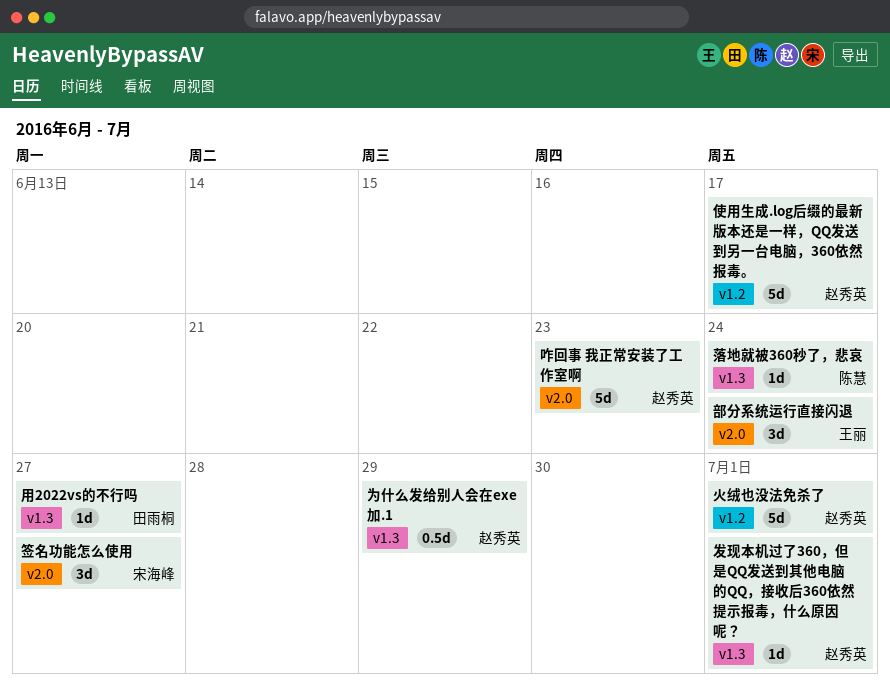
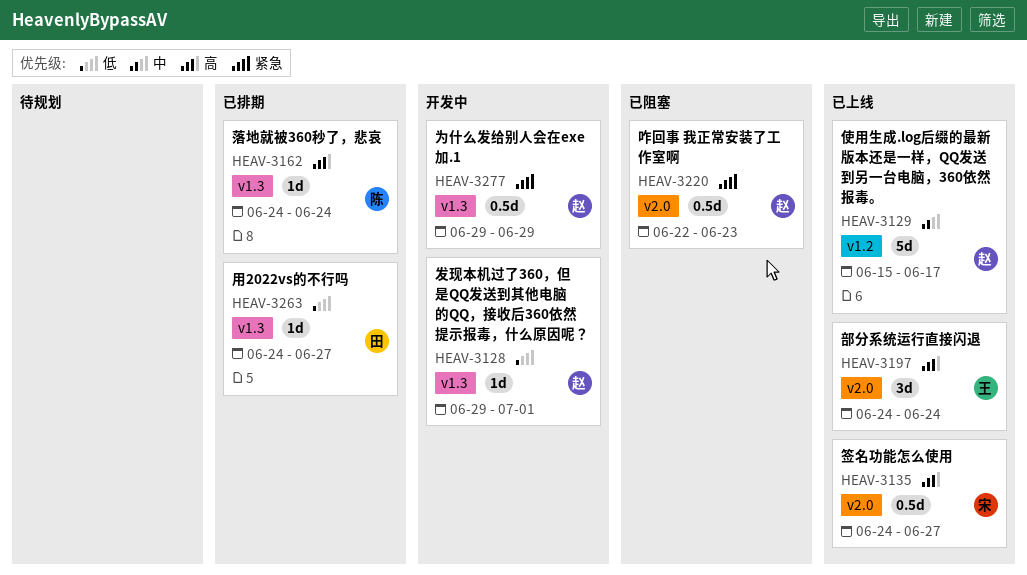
咋回事 我正常安装了工作室啊, estimate: 5d -> 0.5d
火绒也没法免杀了: present -> none
签名功能怎么使用, estimate: 3d -> 0.5d

